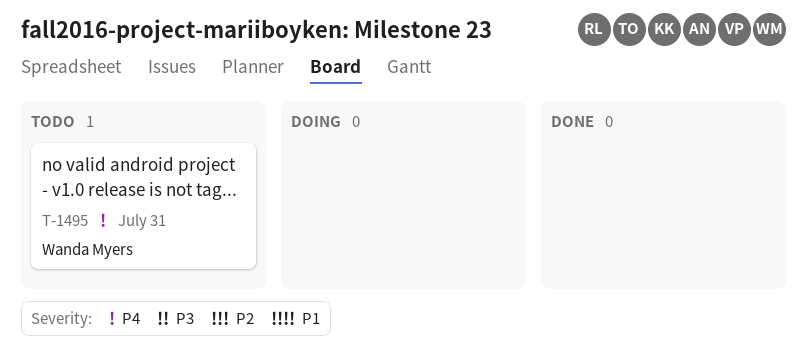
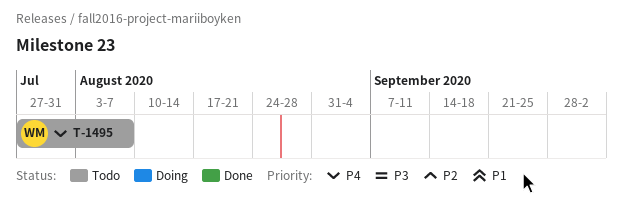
T-1495, due: Jul 31 -> Aug 7

